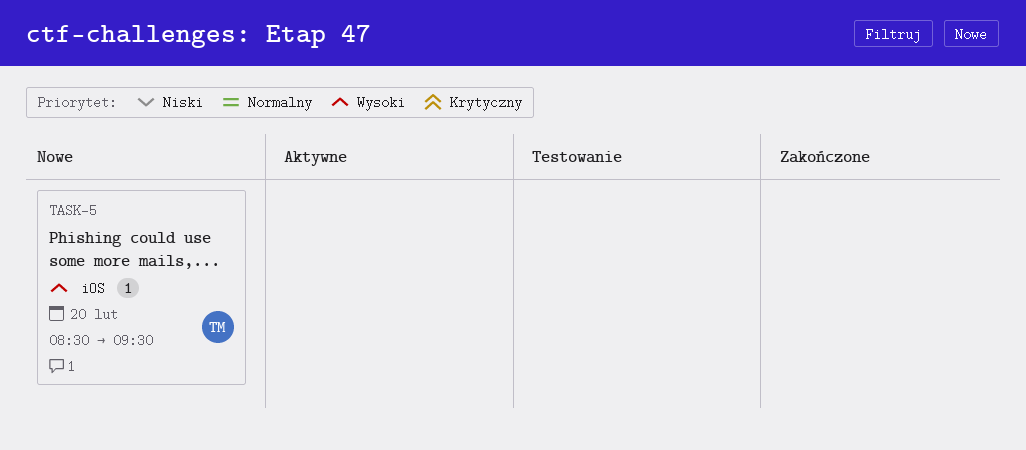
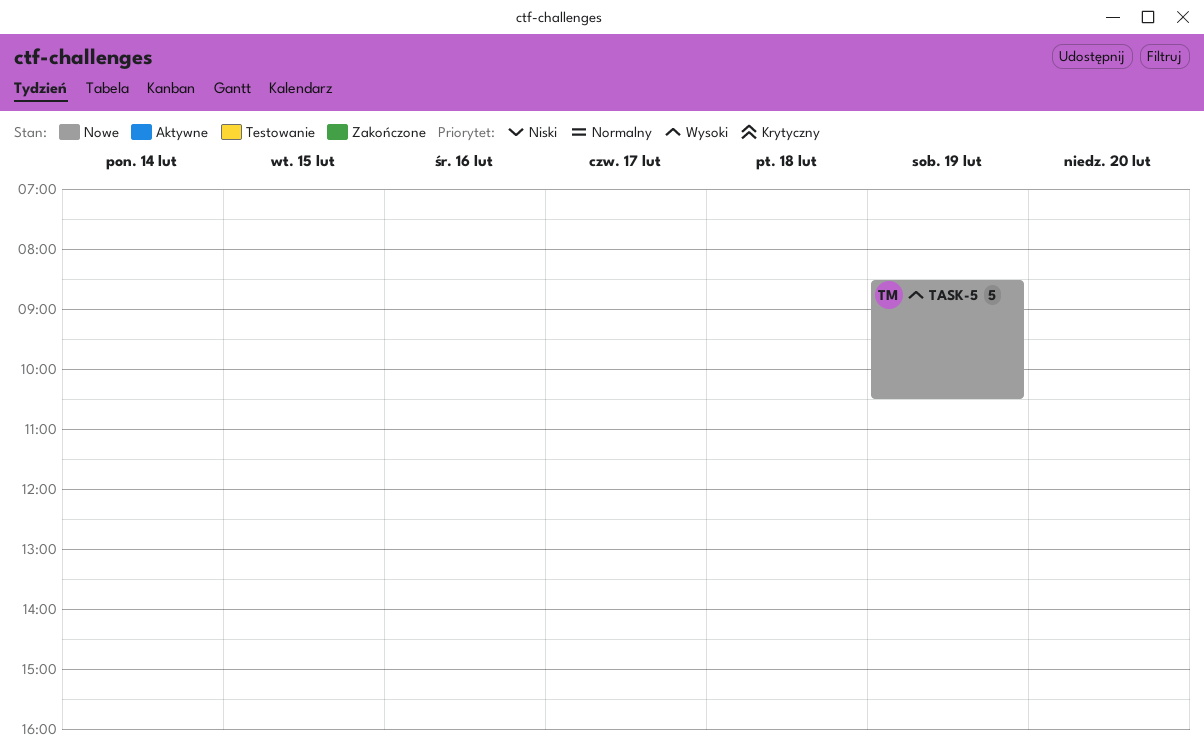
TASK-5, estimate: 1 -> 5
TASK-5, day: Feb 20 -> Feb 19
TASK-5, ends: 09:30 -> 10:30

